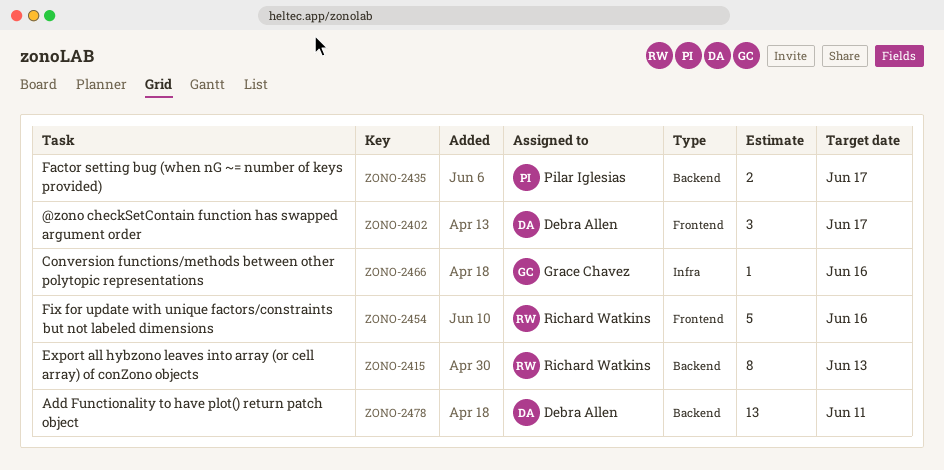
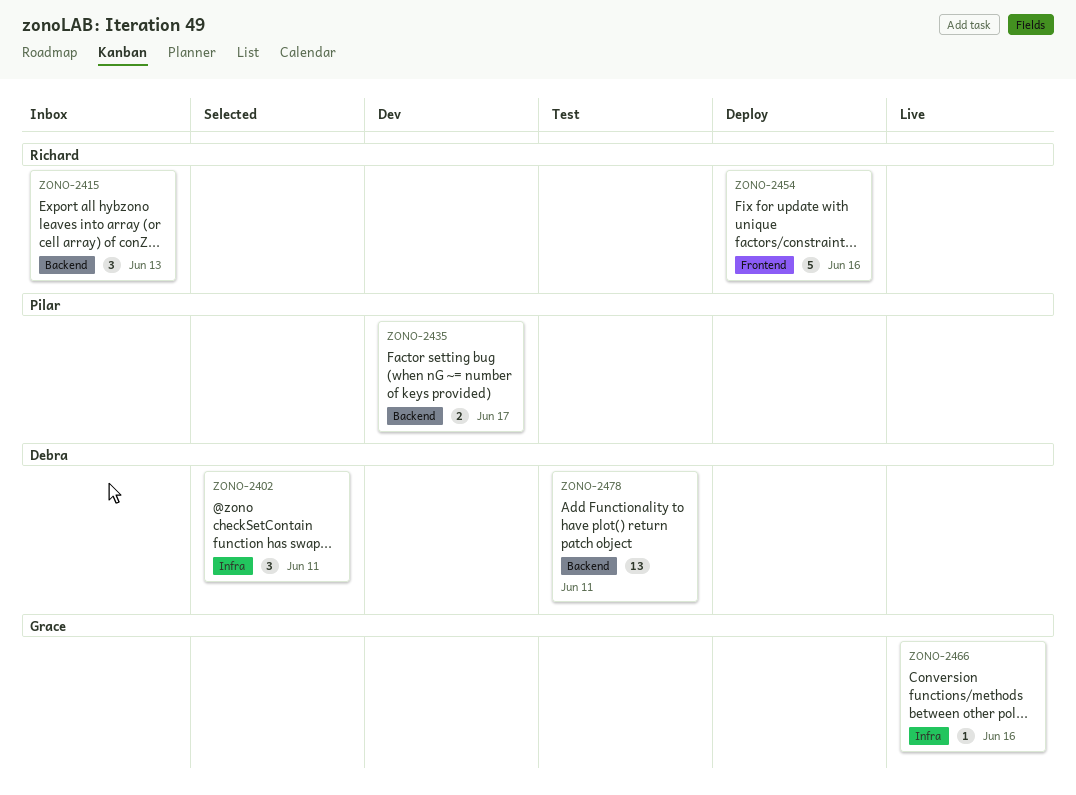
ZONO-2402, label: Frontend -> Infra
ZONO-2402, due: Jun 17 -> Jun 11
ZONO-2415, estimate: 8 -> 3

